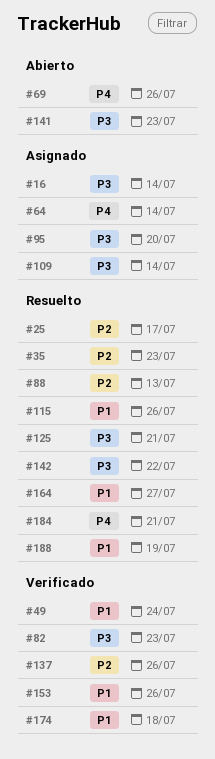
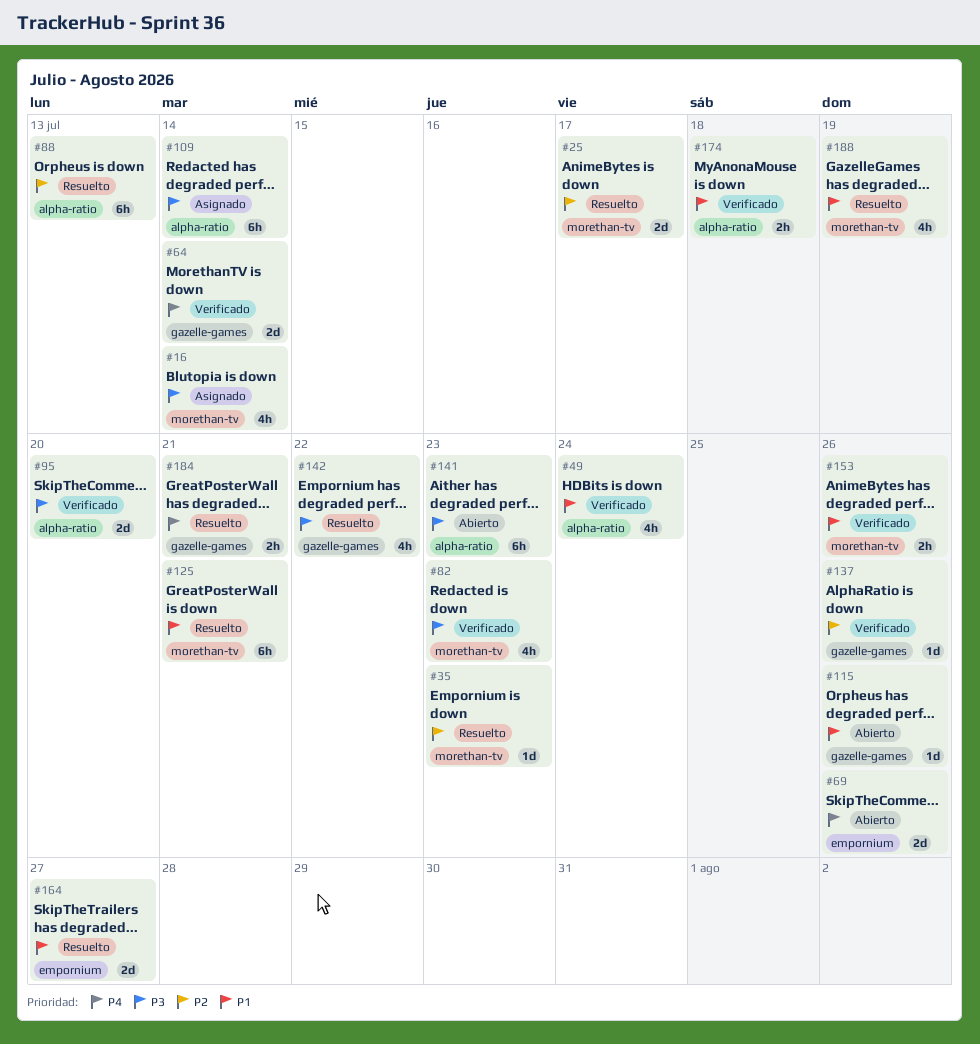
#64, status: Asignado -> Verificado
#95, status: Asignado -> Verificado
#115, status: Resuelto -> Abierto
#125, priority: P3 -> P1

